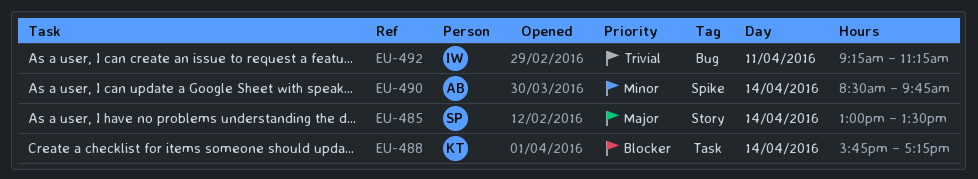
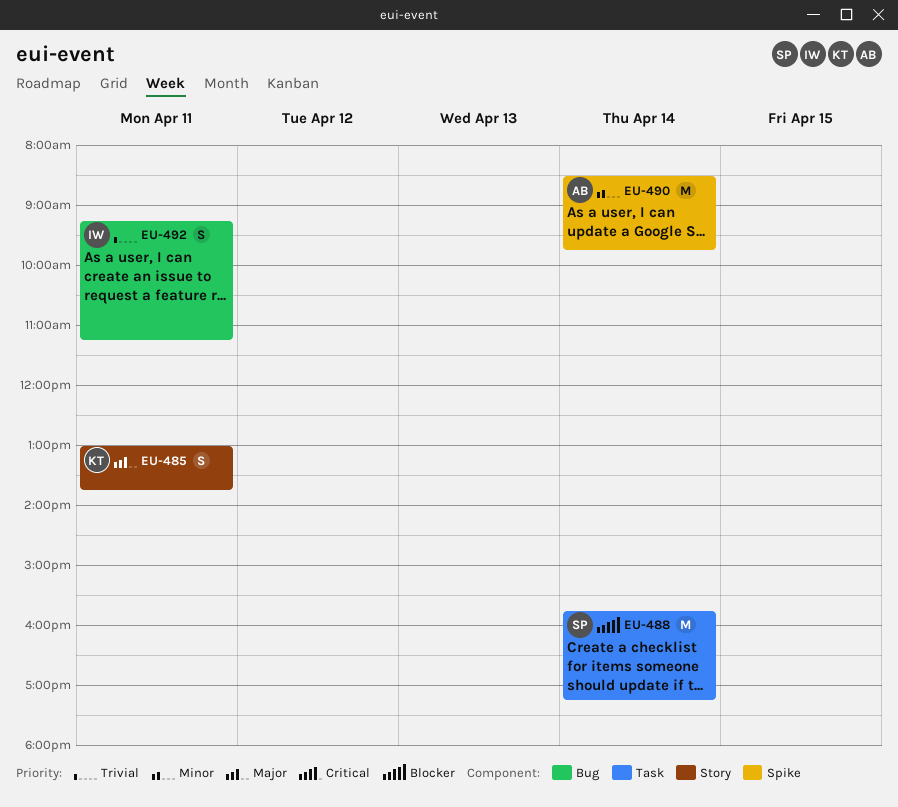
EU-485, owner: SP -> KT
EU-485, day: Apr 14 -> Apr 11
EU-485, ends: 13:30 -> 13:45
EU-488, owner: KT -> SP

